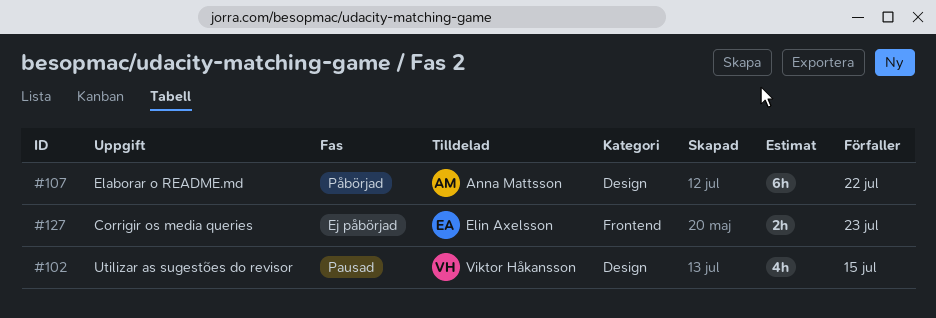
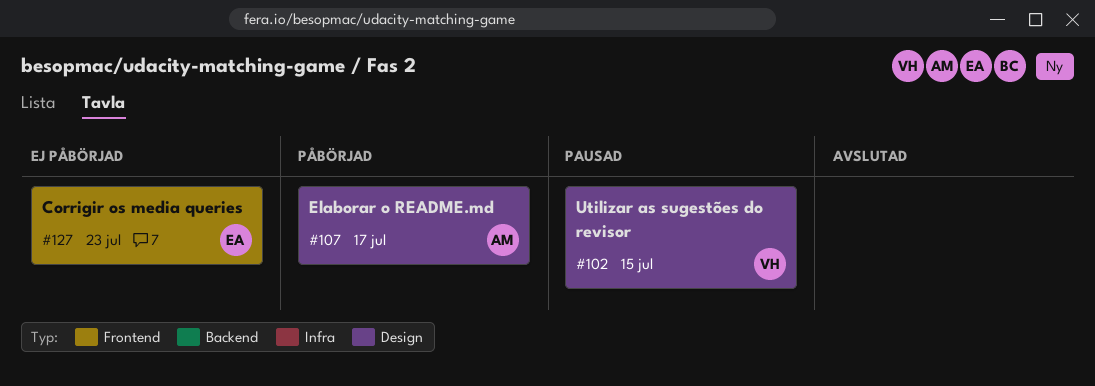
#107, due: Jul 22 -> Jul 17

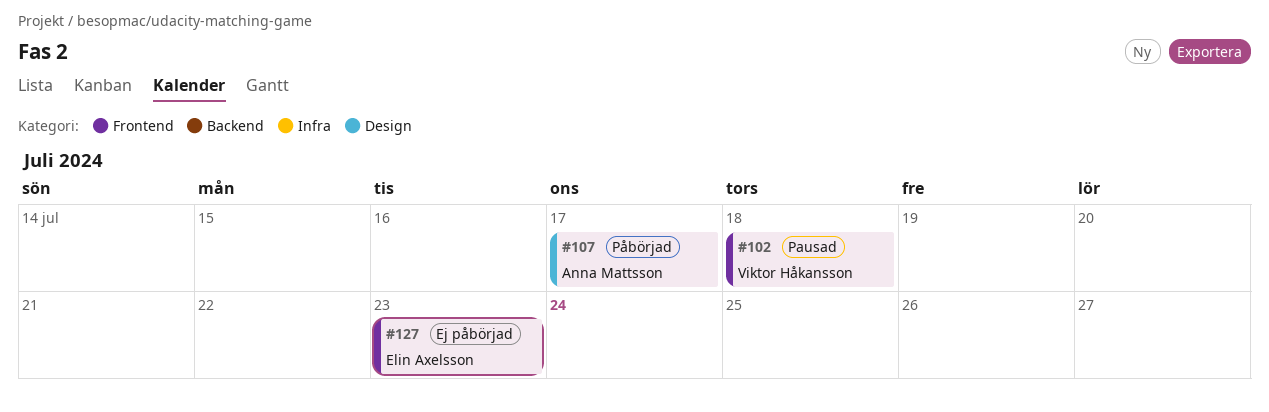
#102, label: Design -> Frontend
#102, due: Jul 15 -> Jul 18

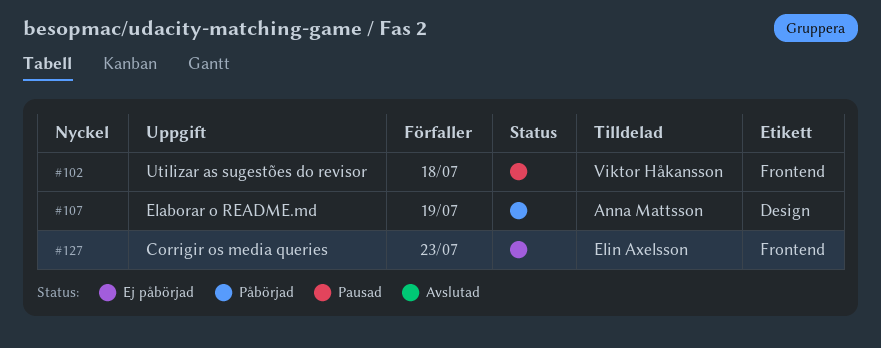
#107, due: Jul 17 -> Jul 19

